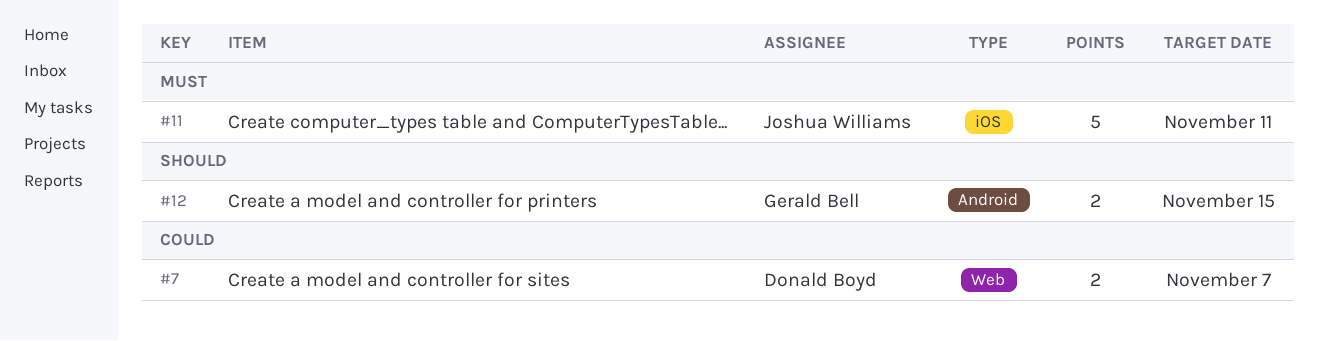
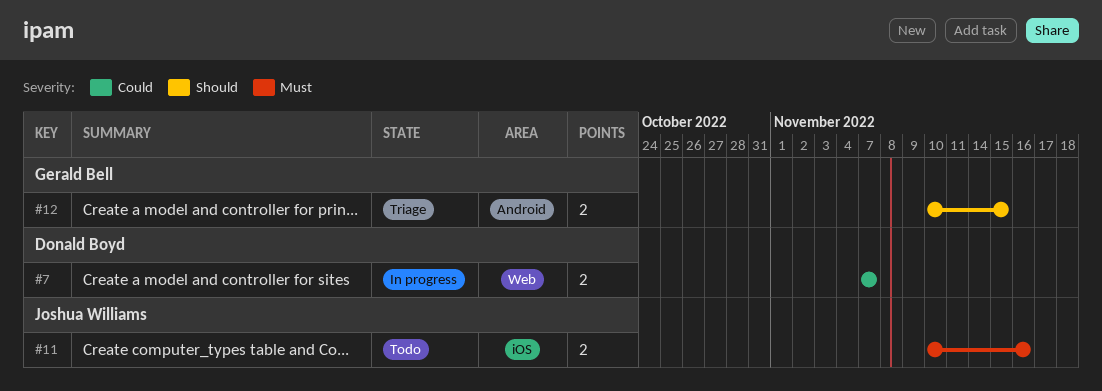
#11, estimate: 5 -> 2
#11, due: Nov 11 -> Nov 16

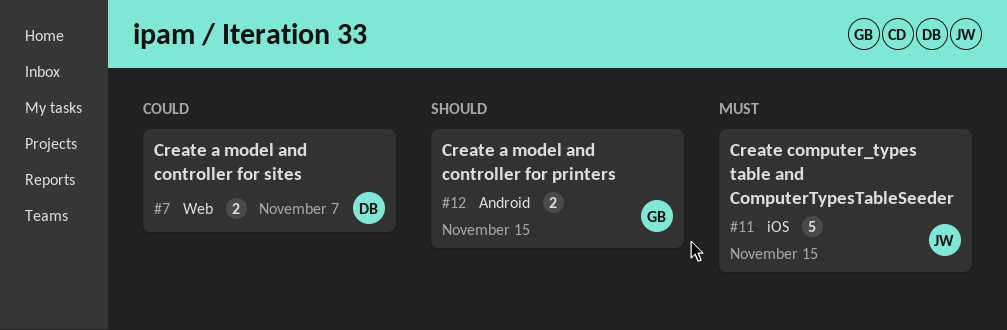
#11, estimate: 2 -> 5
#11, due: Nov 16 -> Nov 15

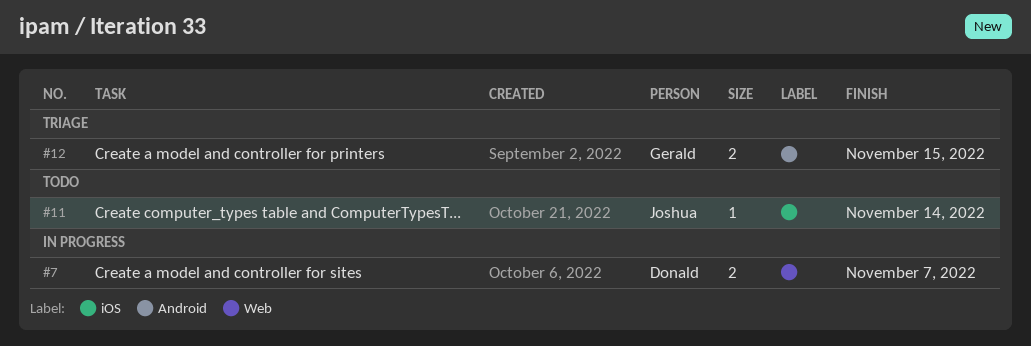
#11, estimate: 5 -> 1
#11, due: Nov 15 -> Nov 14

